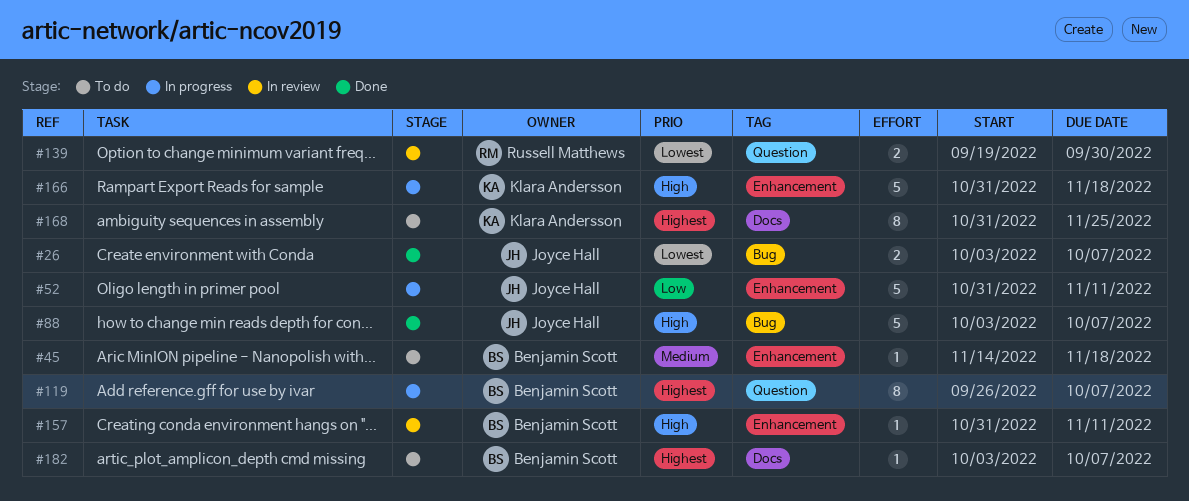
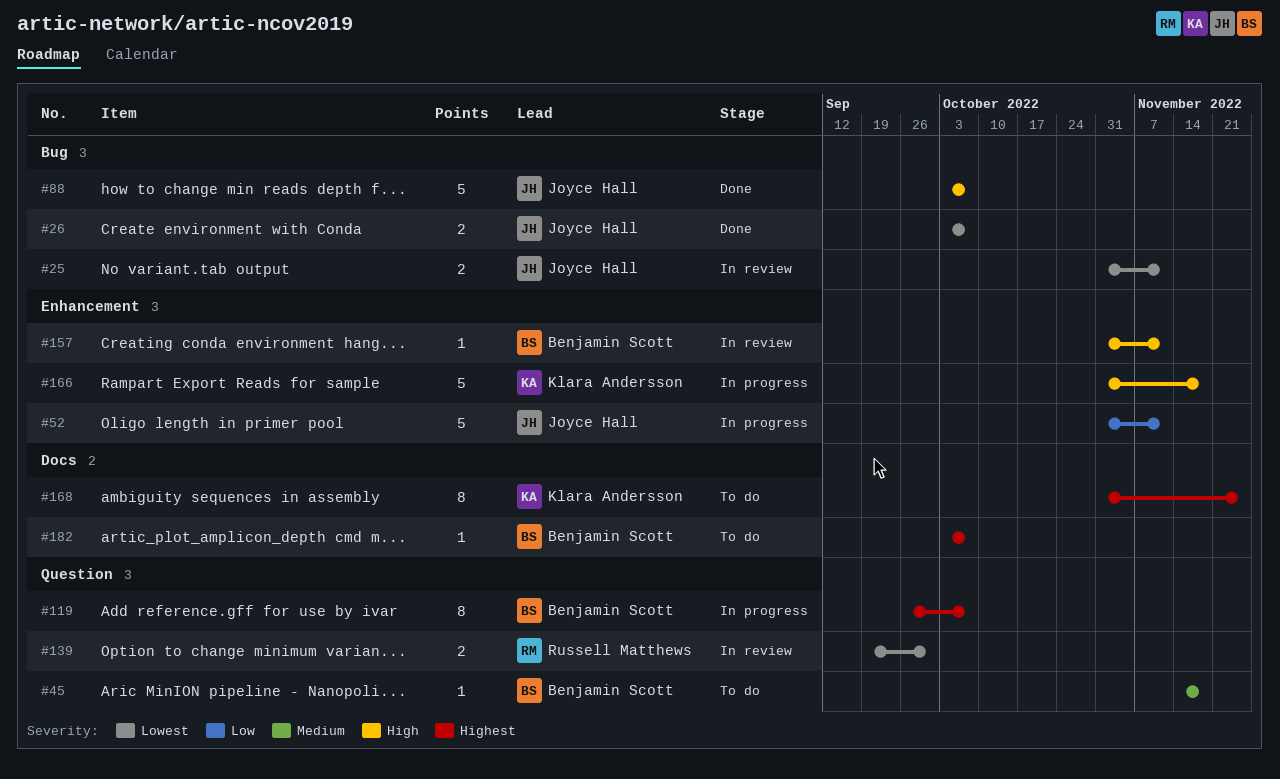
#25: none -> present
#45, label: Enhancement -> Question

